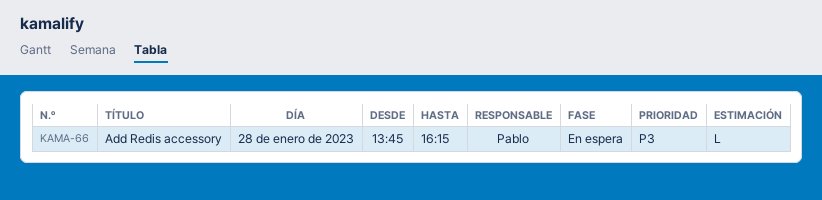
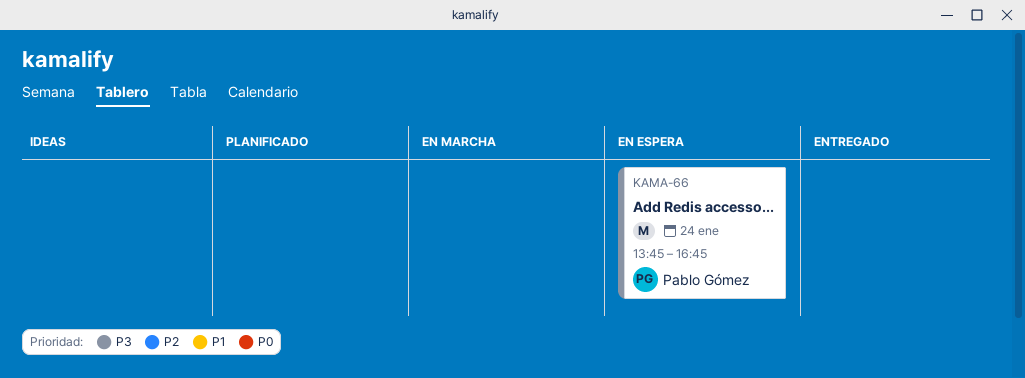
KAMA-66, estimate: L -> M
KAMA-66, day: Jan 28 -> Jan 24
KAMA-66, ends: 16:15 -> 16:45

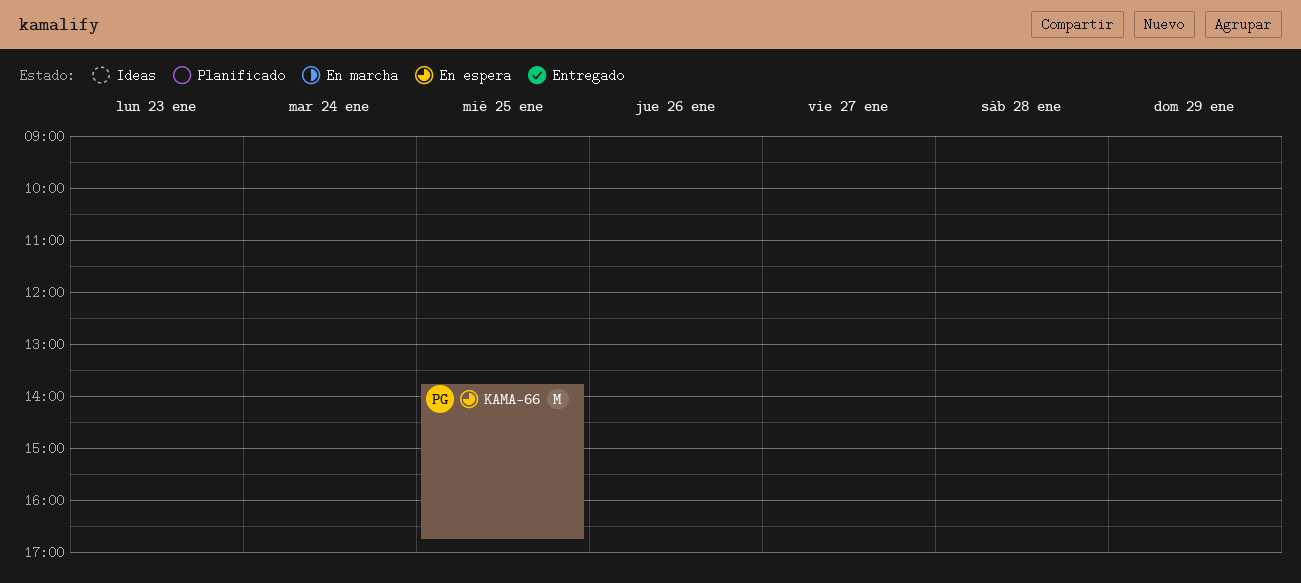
KAMA-66, day: Jan 24 -> Jan 25

